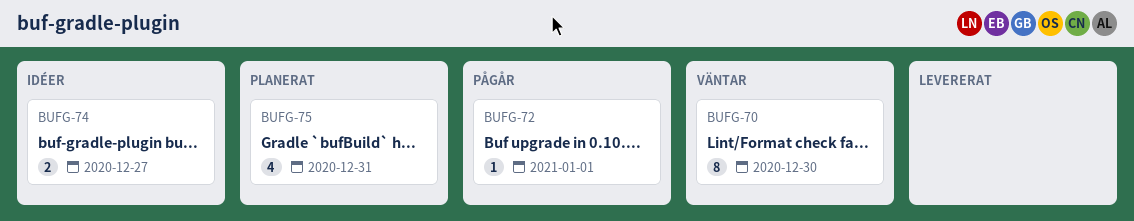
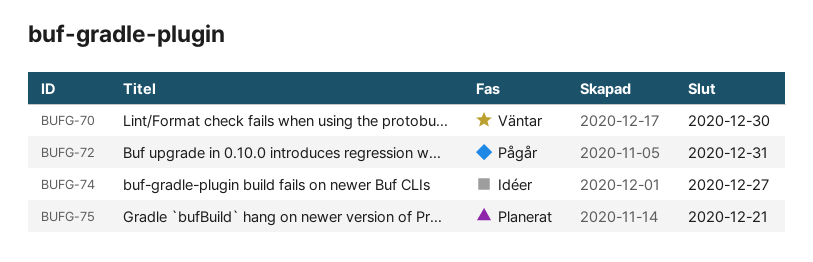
BUFG-72, due: Jan 1 -> Dec 31
BUFG-75, due: Dec 31 -> Dec 21

